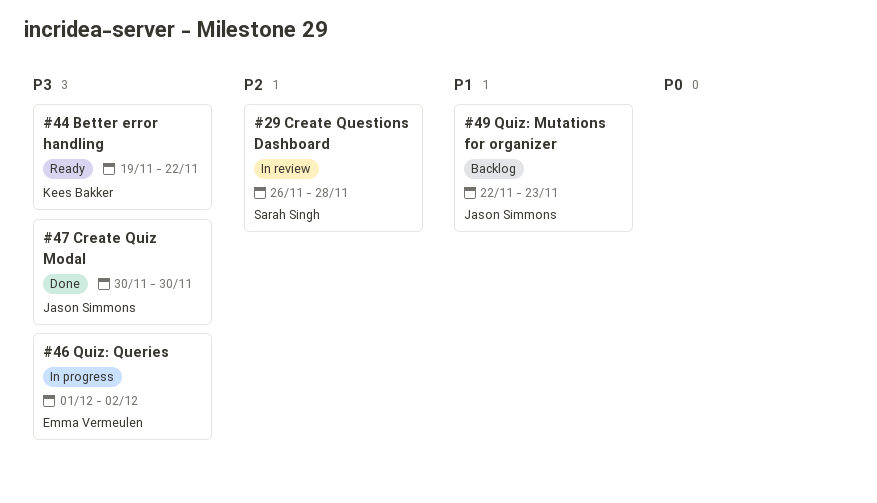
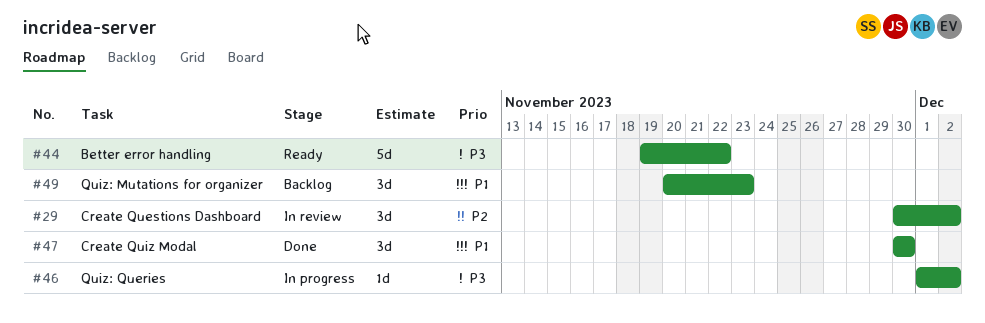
#29, start: Nov 26 -> Nov 30
#29, due: Nov 28 -> Dec 2
#47, priority: P3 -> P1
#49, start: Nov 22 -> Nov 20

